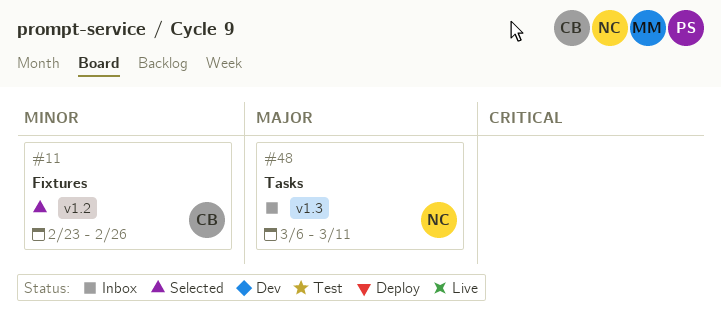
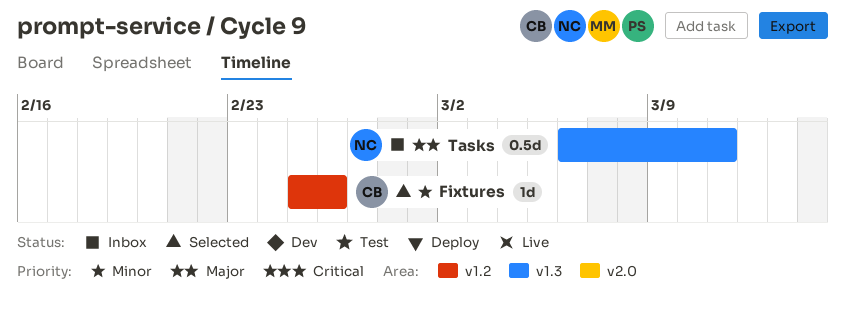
Fixtures, start: Feb 23 -> Feb 25

